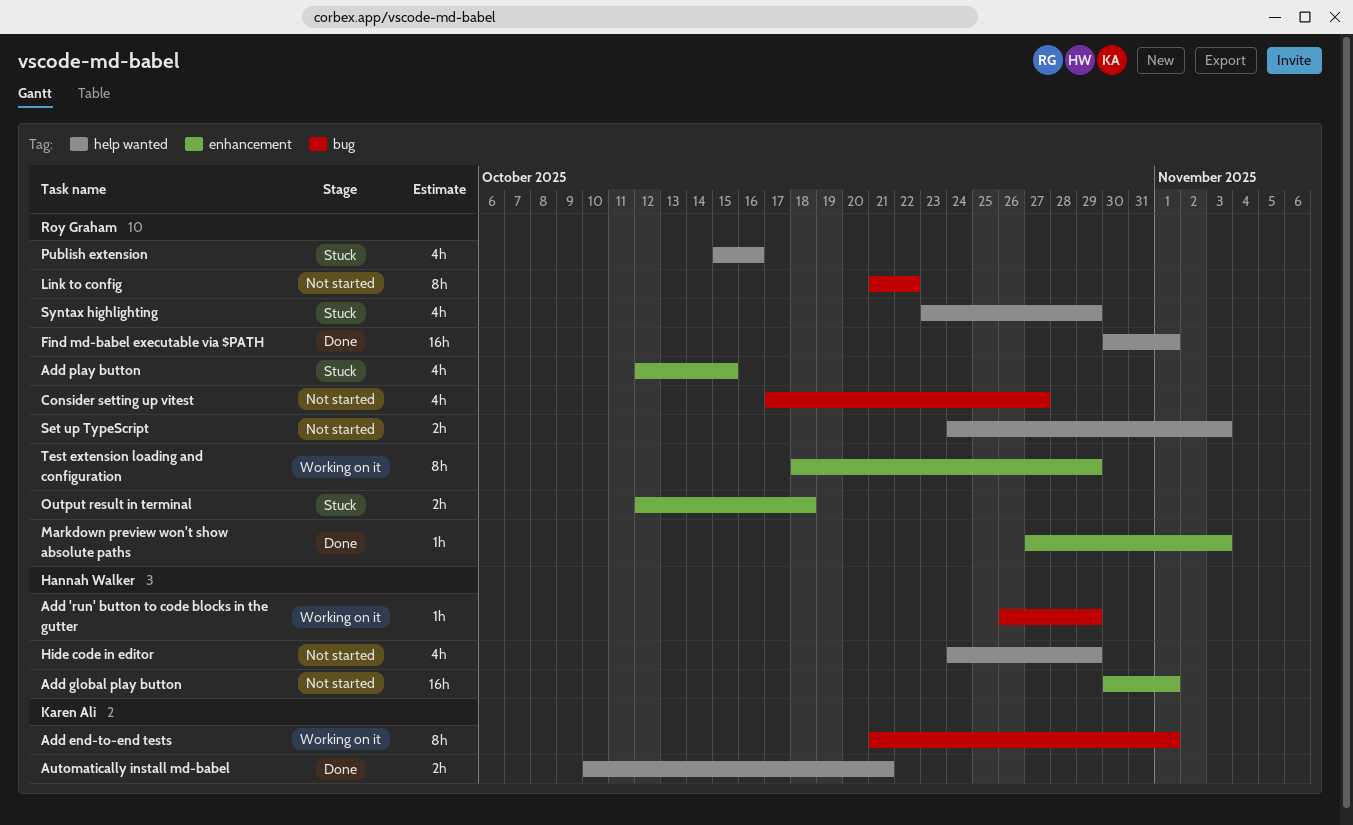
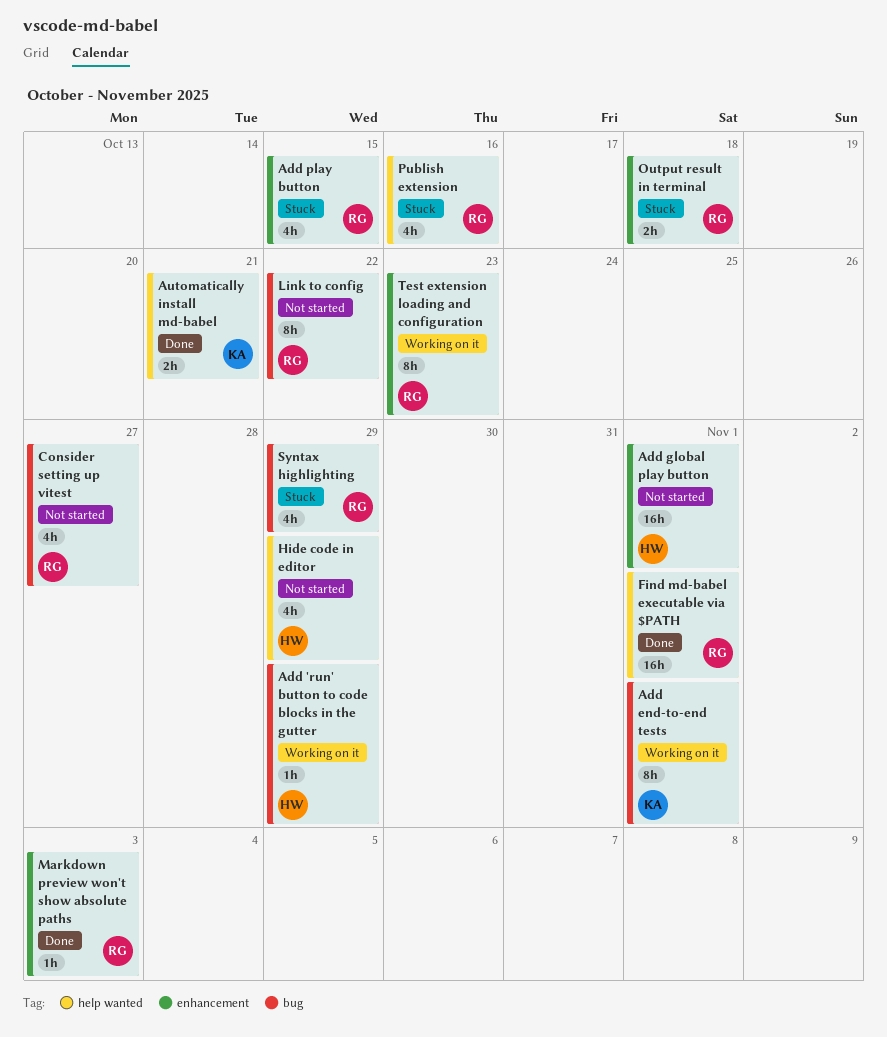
Set up TypeScript: present -> none
Syntax highlighting, label: help wanted -> bug
Test extension loading and configuration, due: Oct 29 -> Oct 23

